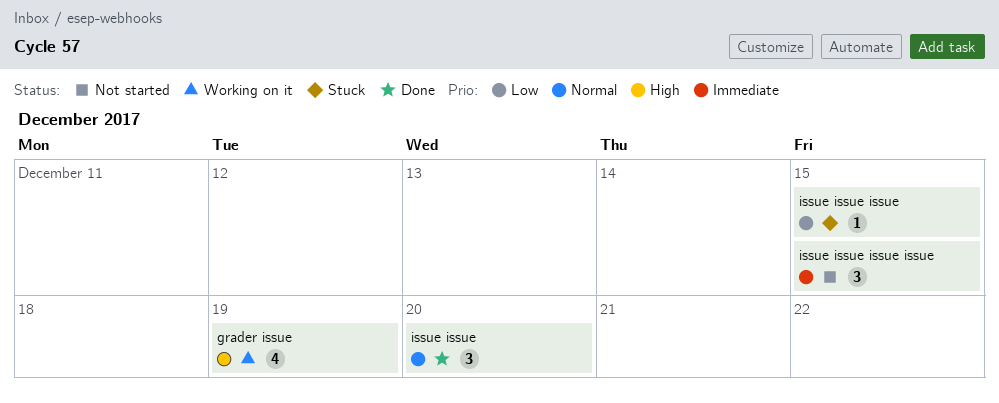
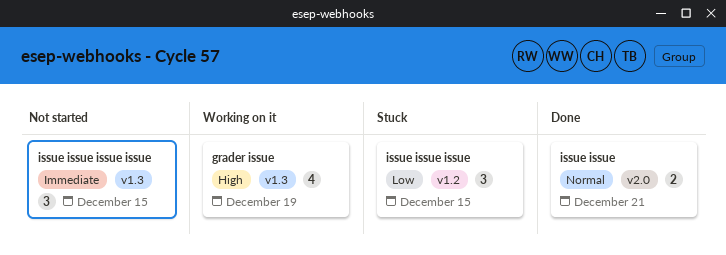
issue issue, estimate: 3 -> 2
issue issue, due: Dec 20 -> Dec 21
issue issue issue, estimate: 1 -> 3

